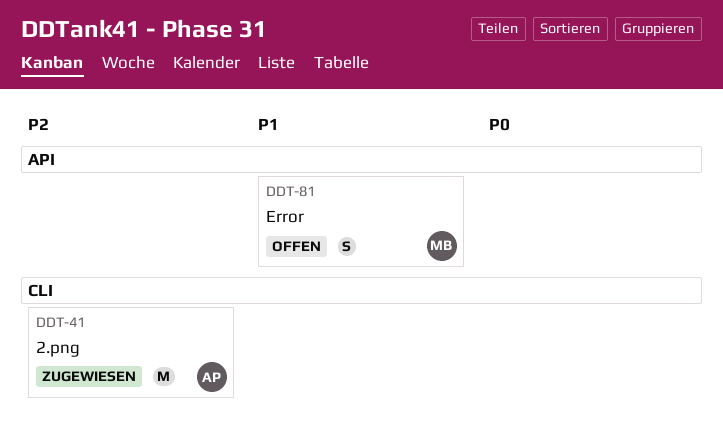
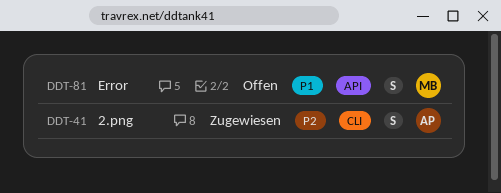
DDT-41, estimate: M -> S

